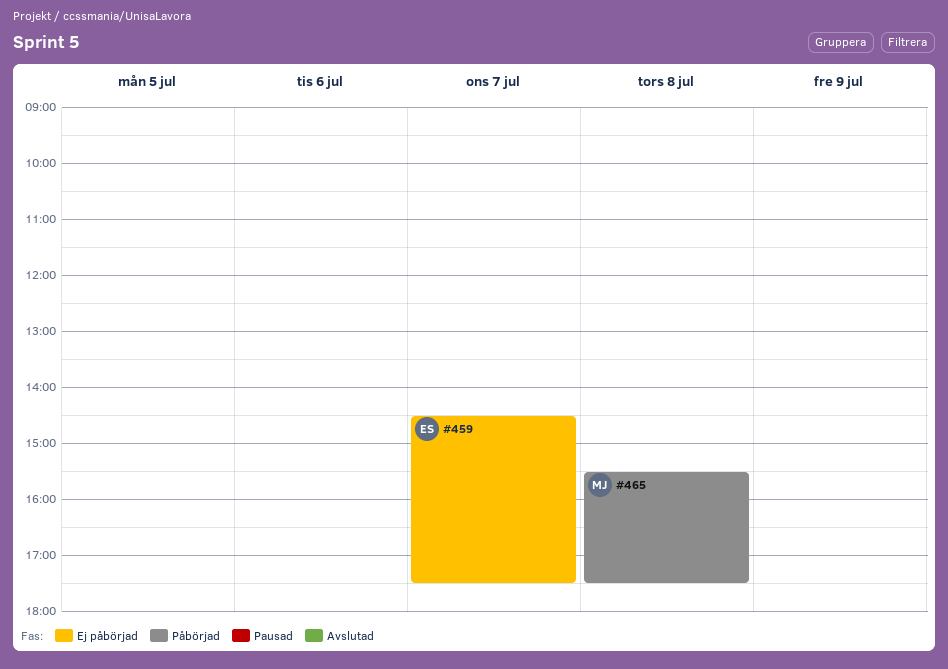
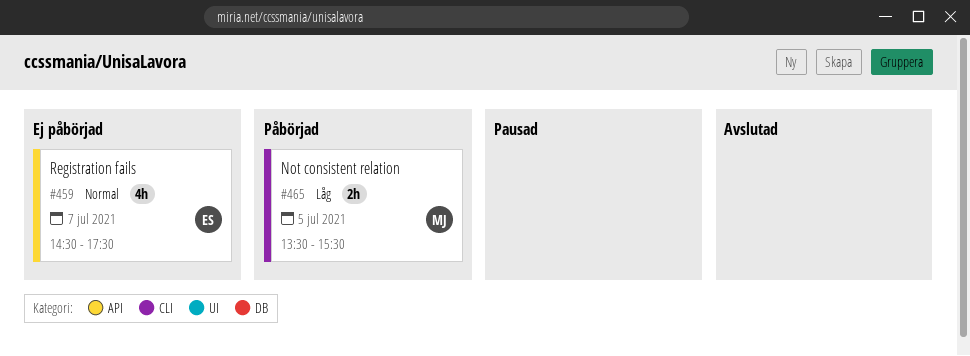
#465, day: Jul 8 -> Jul 5
#465, begins: 15:30 -> 13:30
#465, ends: 17:30 -> 15:30

